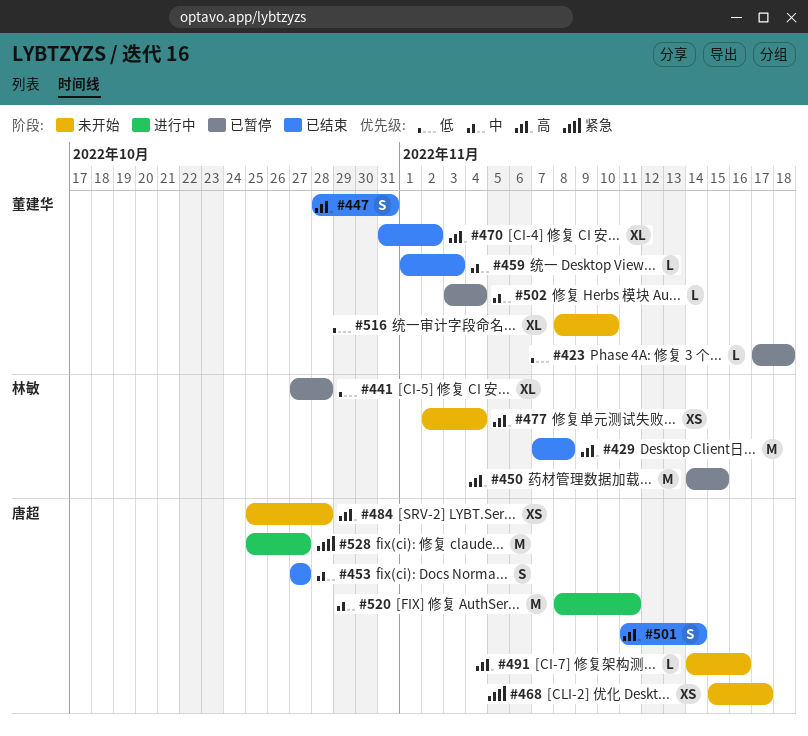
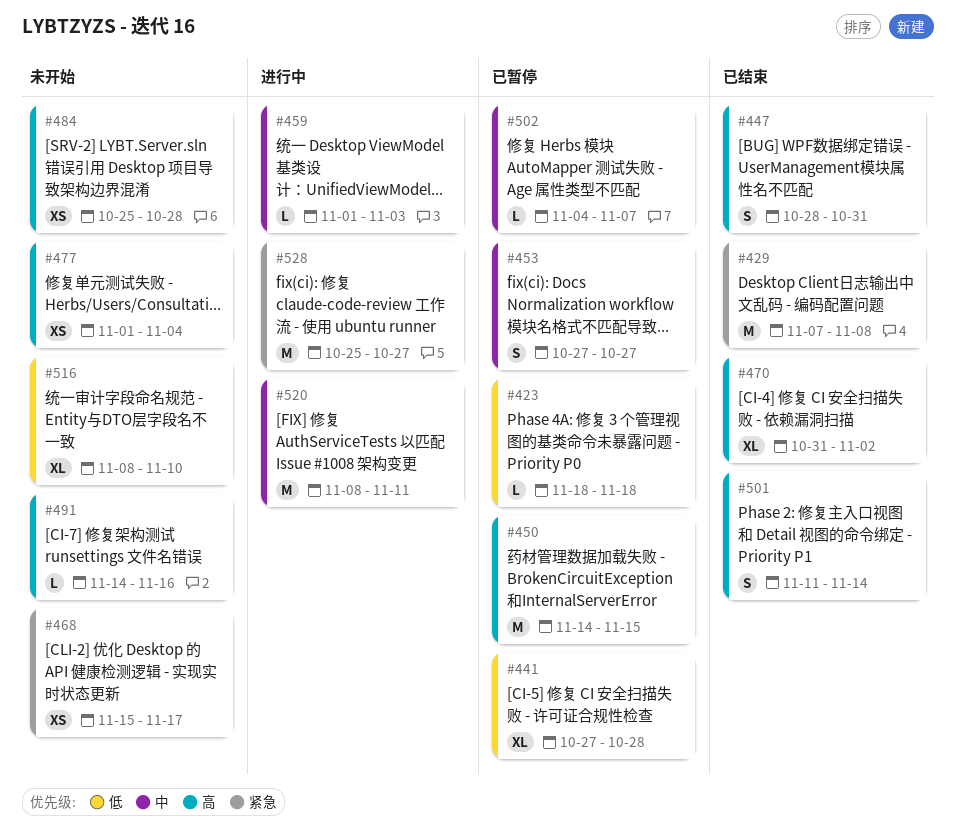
#423, start: Nov 17 -> Nov 18
#429, priority: 高 -> 紧急
#453, status: 已结束 -> 已暂停
#459, status: 已结束 -> 进行中
#477, start: Nov 2 -> Nov 1
#502, start: Nov 3 -> Nov 4
#502, due: Nov 4 -> Nov 7

